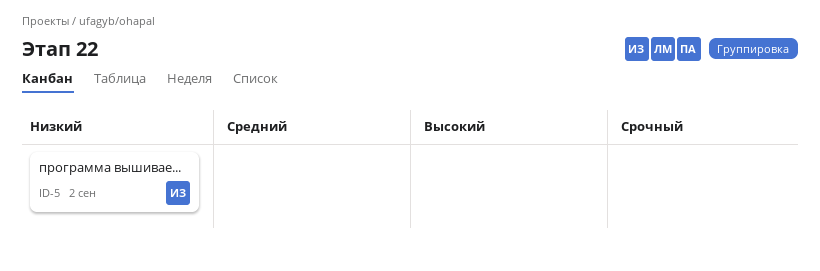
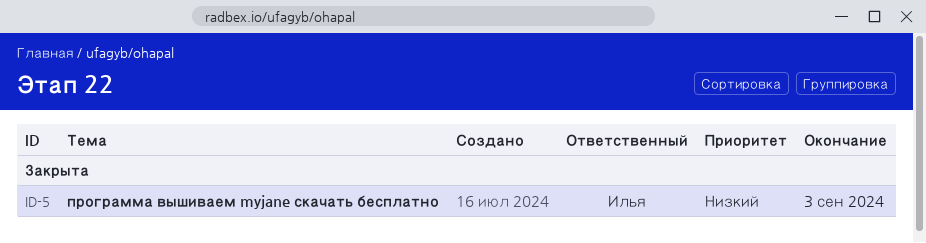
ID-5, due: Sep 2 -> Sep 3

